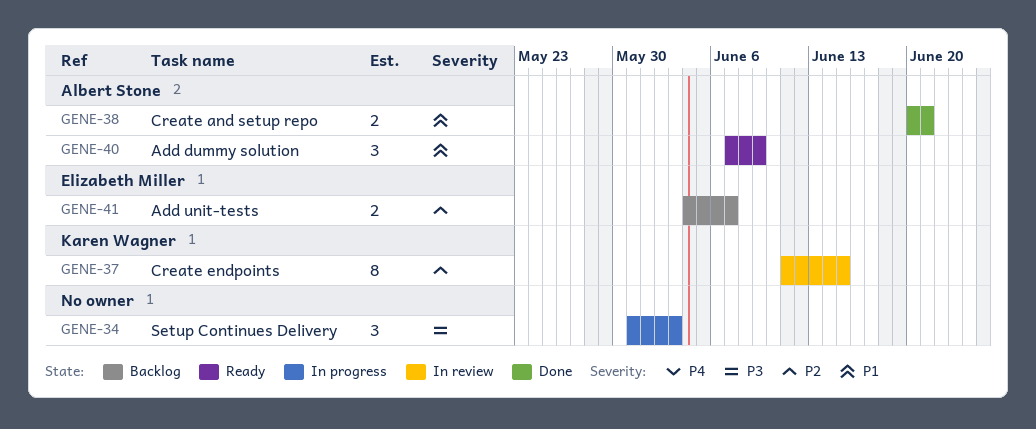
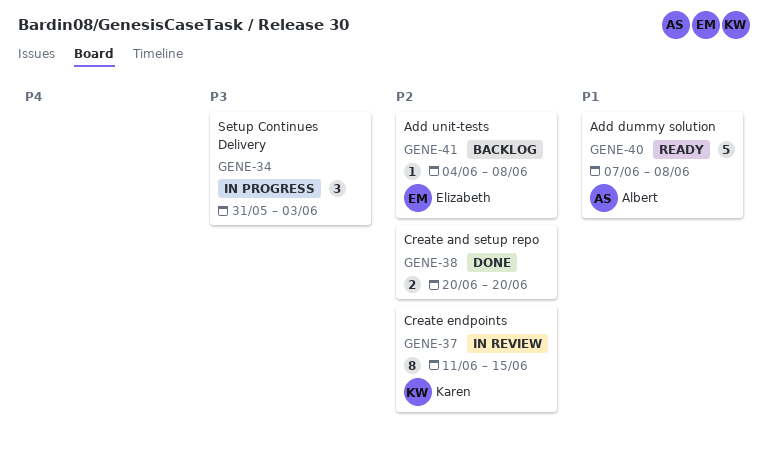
GENE-38, owner: Albert Stone -> none
GENE-38, priority: P1 -> P2
GENE-38, due: Jun 21 -> Jun 20
GENE-40, estimate: 3 -> 5
GENE-40, due: Jun 9 -> Jun 8
GENE-41, estimate: 2 -> 1
GENE-41, due: Jun 7 -> Jun 8

